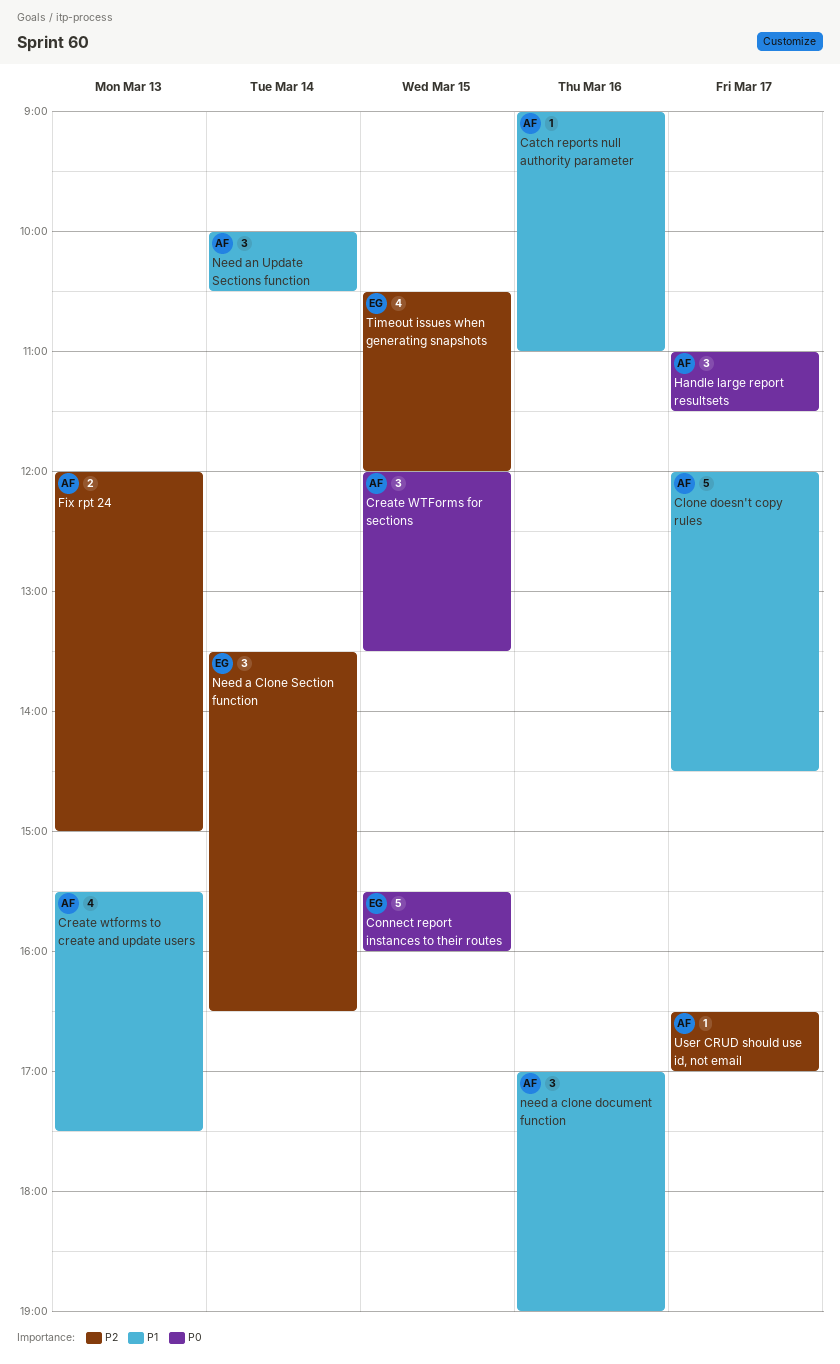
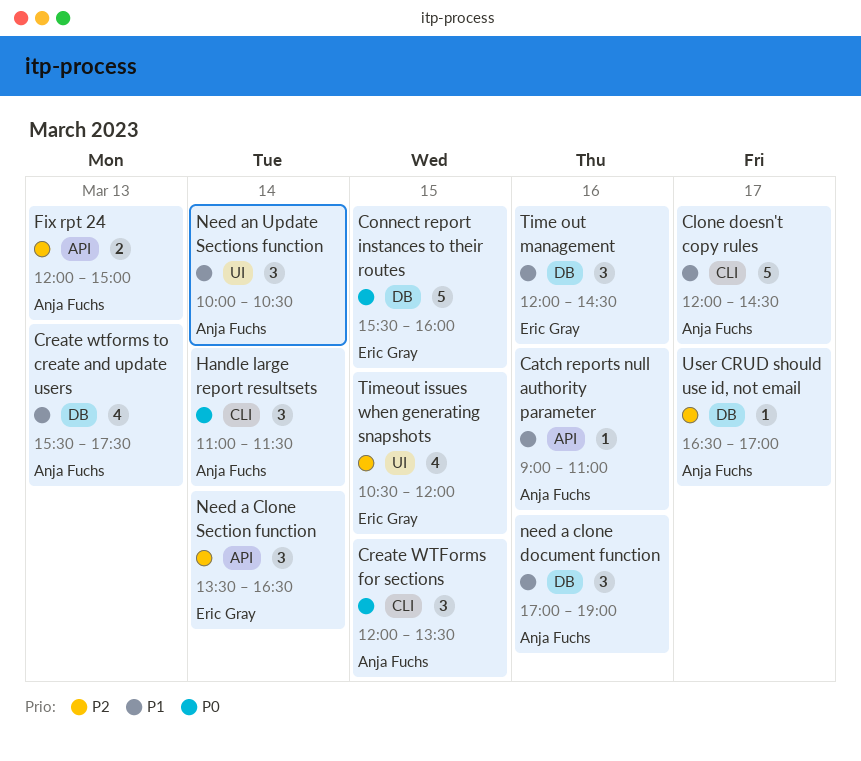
Handle large report resultsets, day: Mar 17 -> Mar 14
Time out management: none -> present

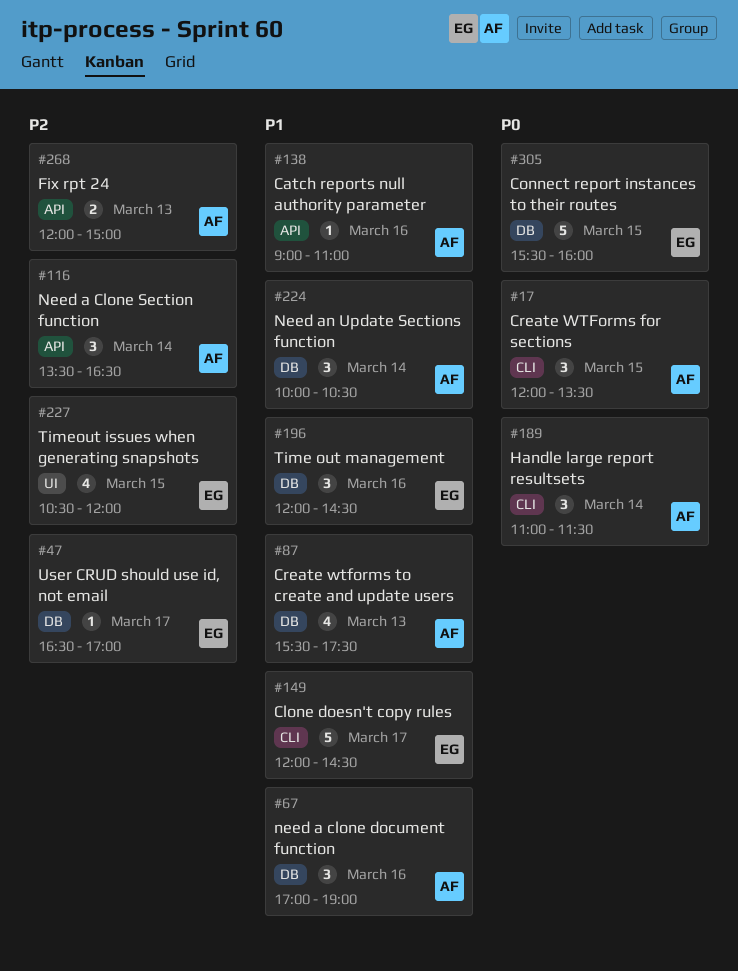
Clone doesn't copy rules, owner: Anja Fuchs -> Eric Gray
Need a Clone Section function, owner: Eric Gray -> Anja Fuchs
Need an Update Sections function, label: UI -> DB
User CRUD should use id, not email, owner: Anja Fuchs -> Eric Gray

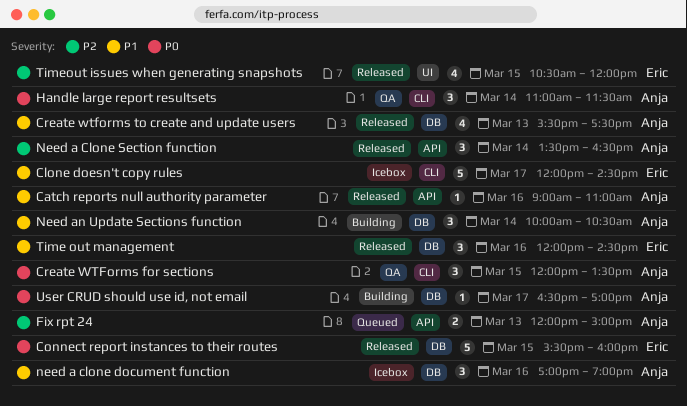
User CRUD should use id, not email, owner: Eric -> Anja
User CRUD should use id, not email, priority: P2 -> P0

